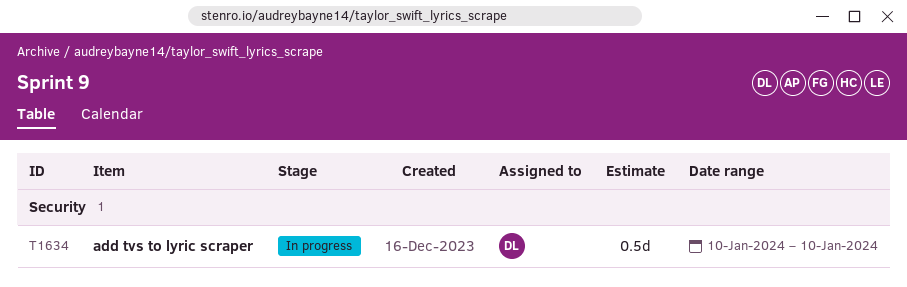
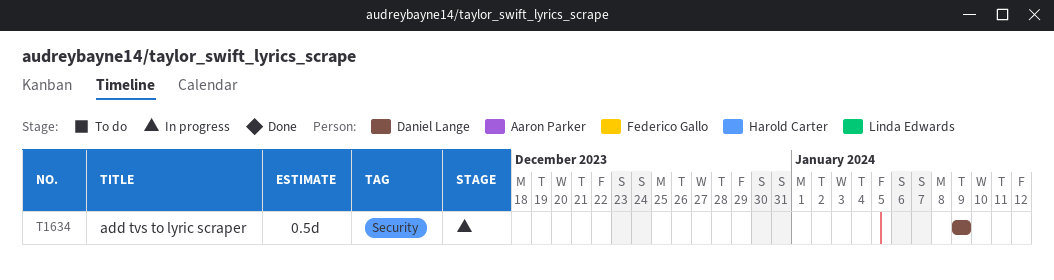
T1634, start: Jan 10 -> Jan 9
T1634, due: Jan 10 -> Jan 9

